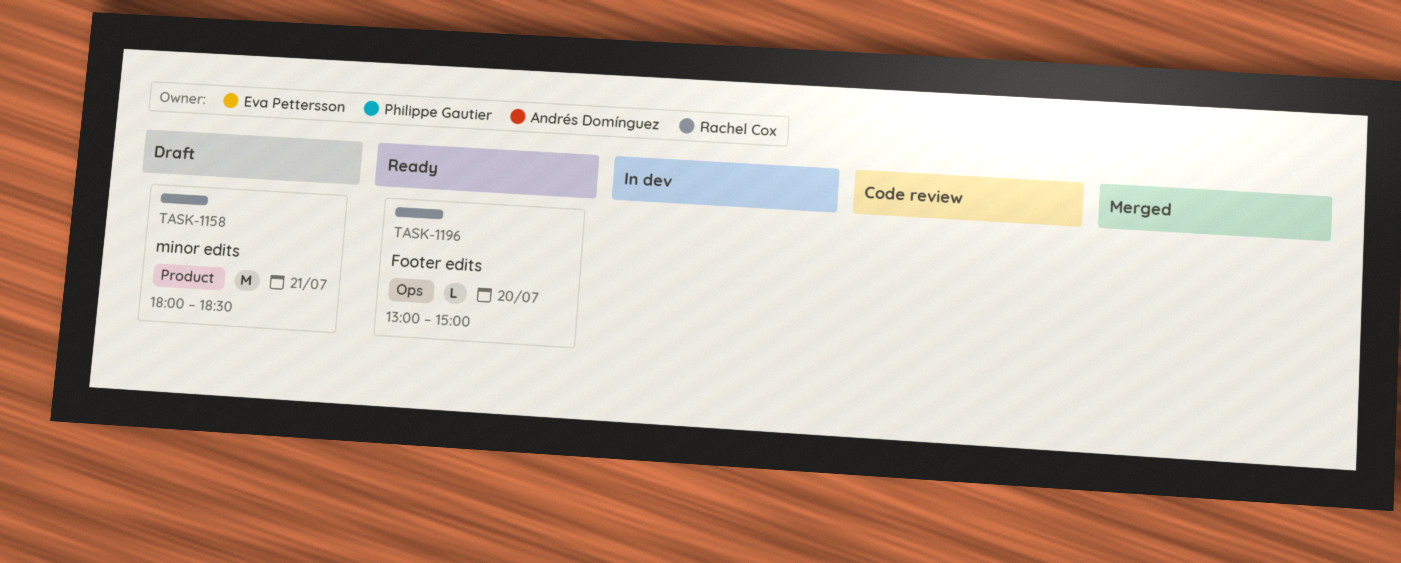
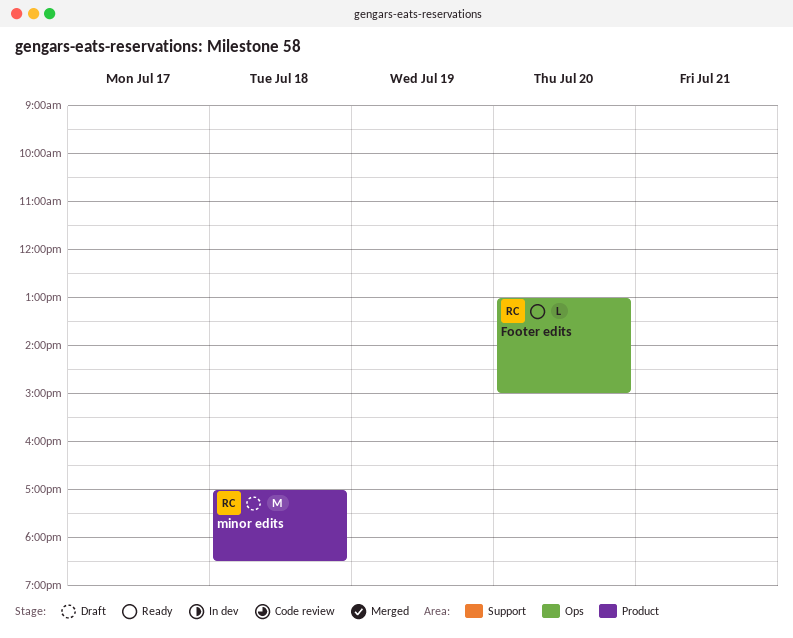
minor edits, day: Jul 21 -> Jul 18
minor edits, begins: 18:00 -> 17:00

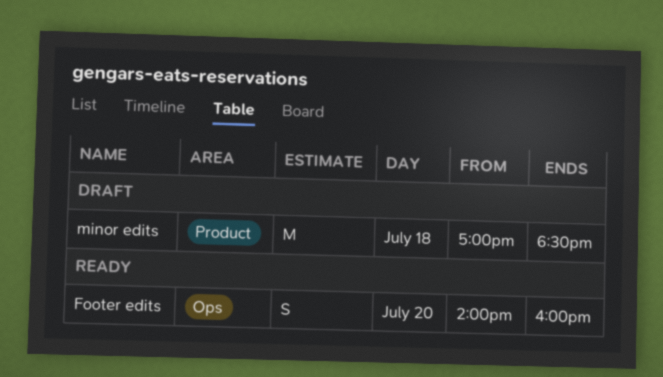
Footer edits, estimate: L -> S
Footer edits, begins: 13:00 -> 14:00
Footer edits, ends: 15:00 -> 16:00

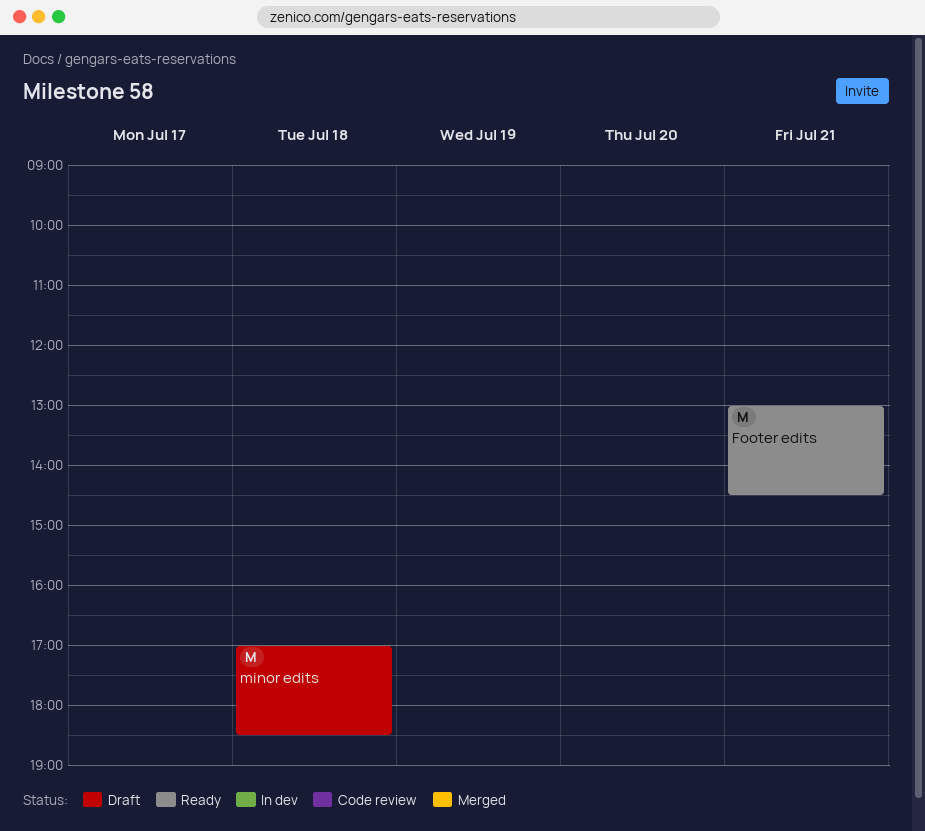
Footer edits, estimate: S -> M
Footer edits, day: Jul 20 -> Jul 21
Footer edits, begins: 14:00 -> 13:00
Footer edits, ends: 16:00 -> 14:30

